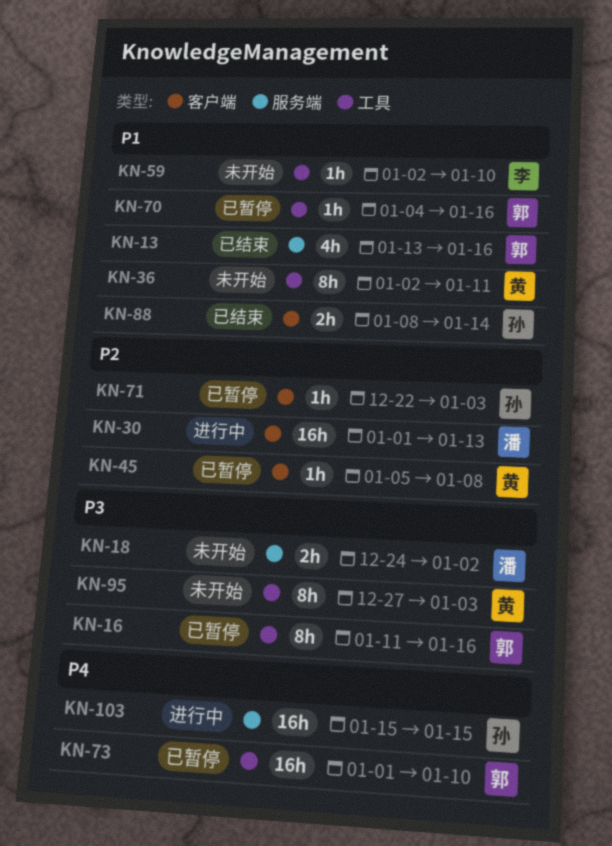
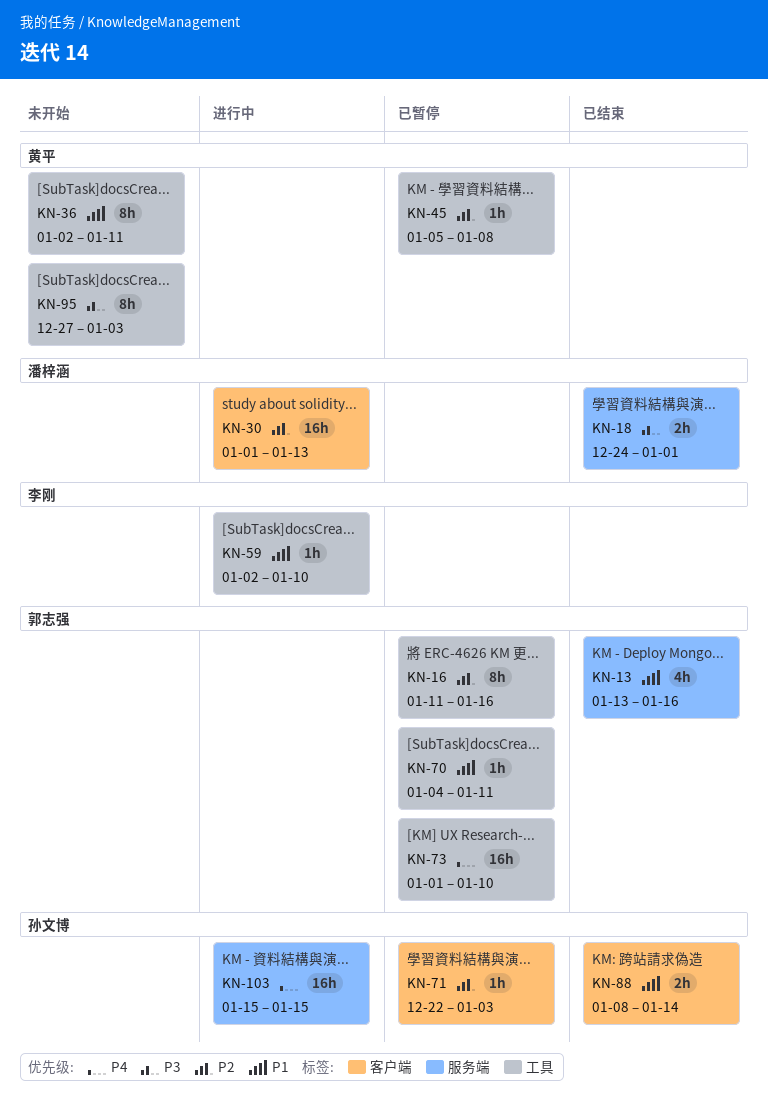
KN-16, priority: P3 -> P2
KN-18, status: 未开始 -> 已结束
KN-18, due: Jan 2 -> Jan 1
KN-45, label: 客户端 -> 工具
KN-59, status: 未开始 -> 进行中
KN-70, due: Jan 16 -> Jan 11

